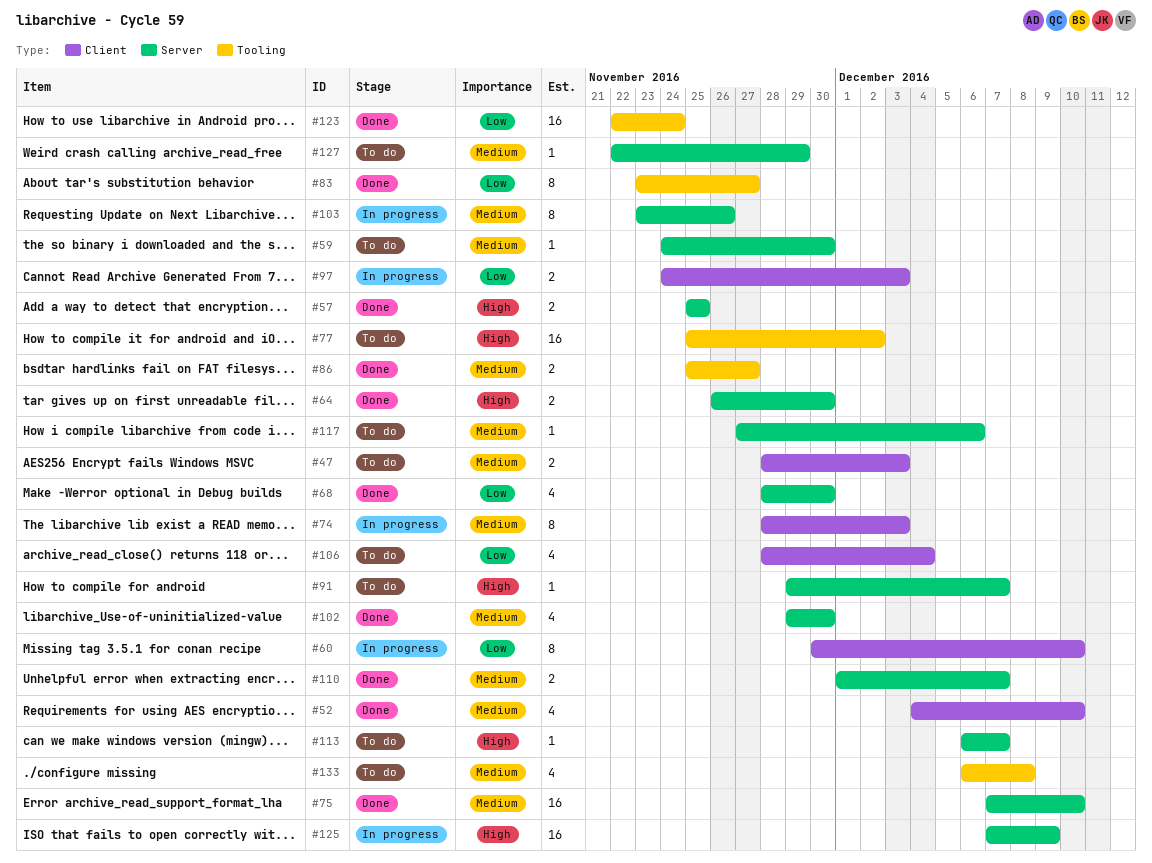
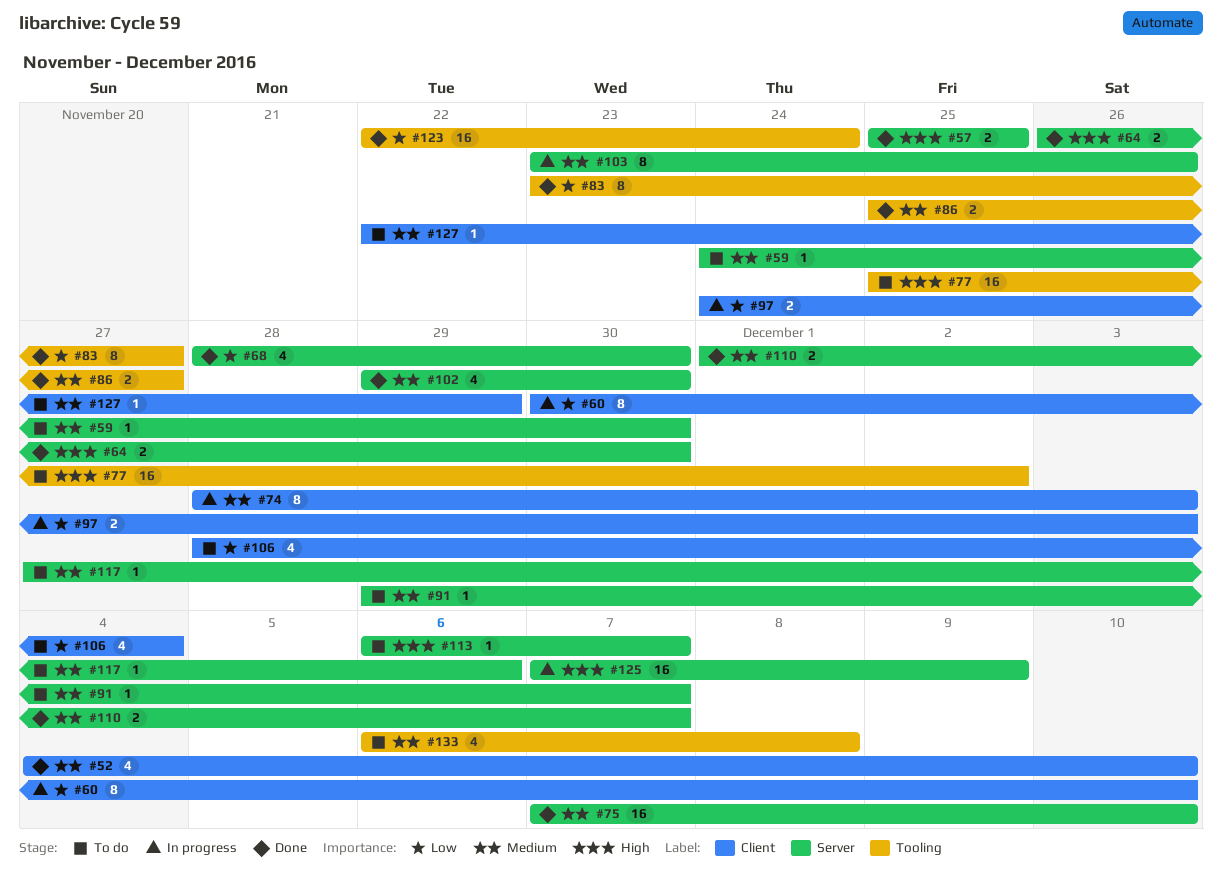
#47: present -> none
#91, priority: High -> Medium
#127, label: Server -> Client

